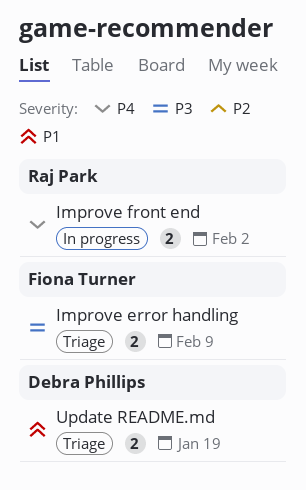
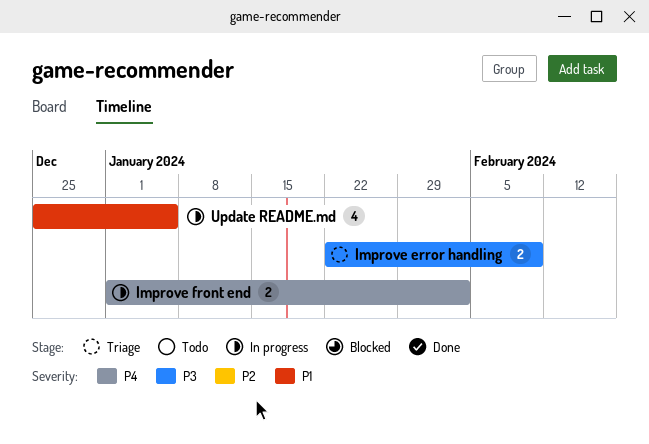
Update README.md, status: Triage -> In progress
Update README.md, estimate: 2 -> 4
Update README.md, due: Jan 19 -> Jan 5

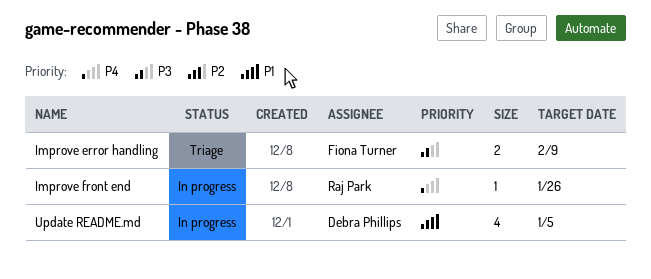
Improve front end, estimate: 2 -> 1
Improve front end, due: Feb 2 -> Jan 26

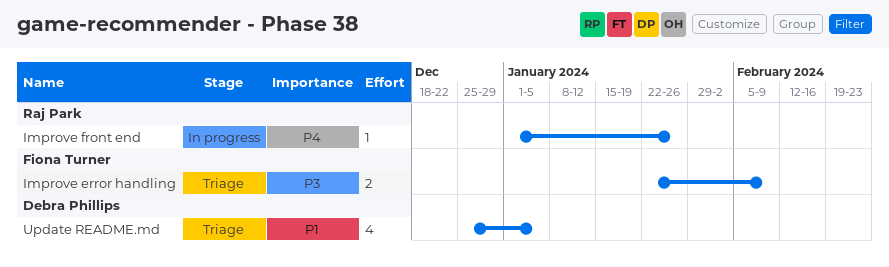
Update README.md, status: In progress -> Triage

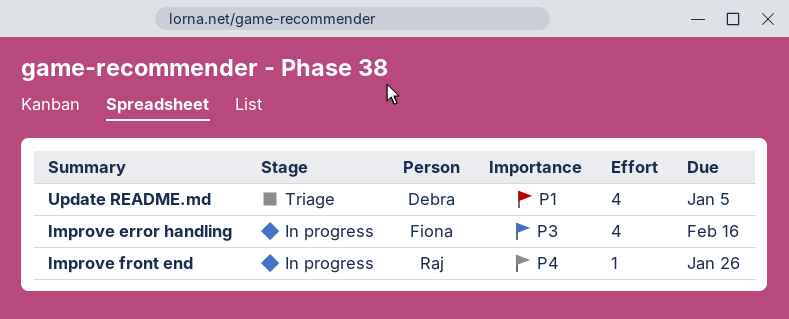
Improve error handling, status: Triage -> In progress
Improve error handling, estimate: 2 -> 4
Improve error handling, due: Feb 9 -> Feb 16

